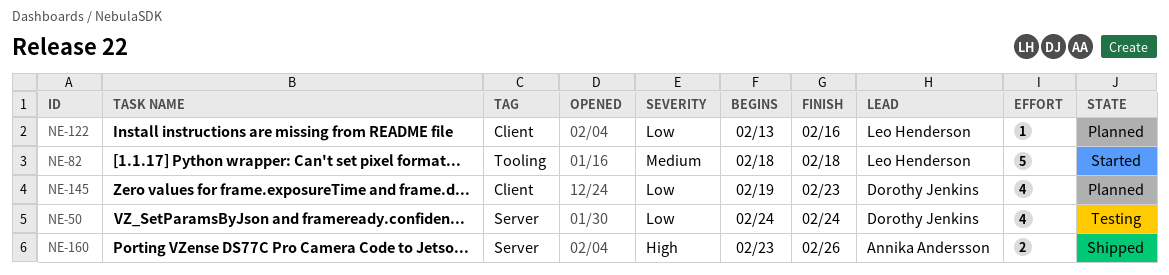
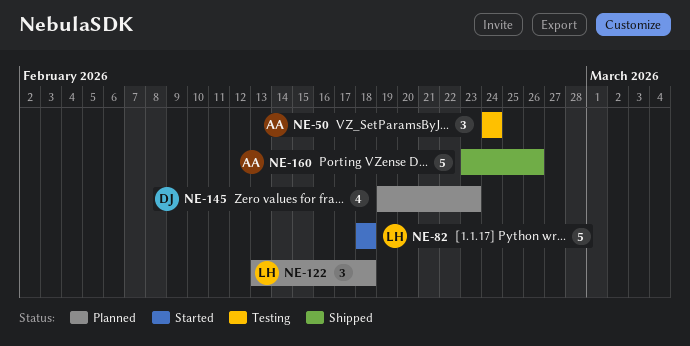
NE-50, owner: Dorothy Jenkins -> Annika Andersson
NE-50, estimate: 4 -> 3
NE-122, estimate: 1 -> 3
NE-122, due: Feb 16 -> Feb 18
NE-160, estimate: 2 -> 5

